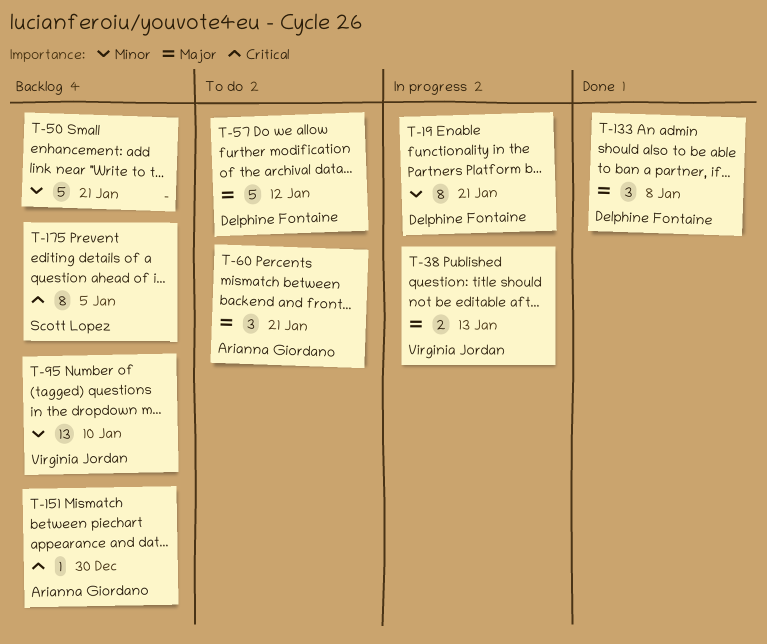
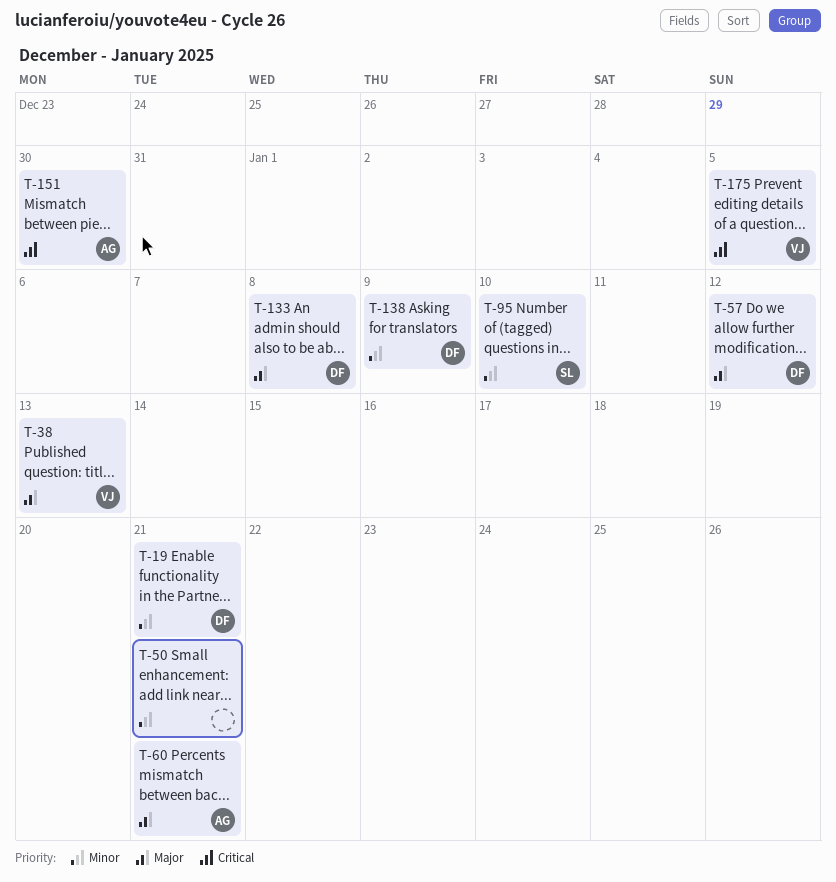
T-95, owner: Virginia Jordan -> Scott Lopez
T-138: none -> present
T-175, owner: Scott Lopez -> Virginia Jordan

